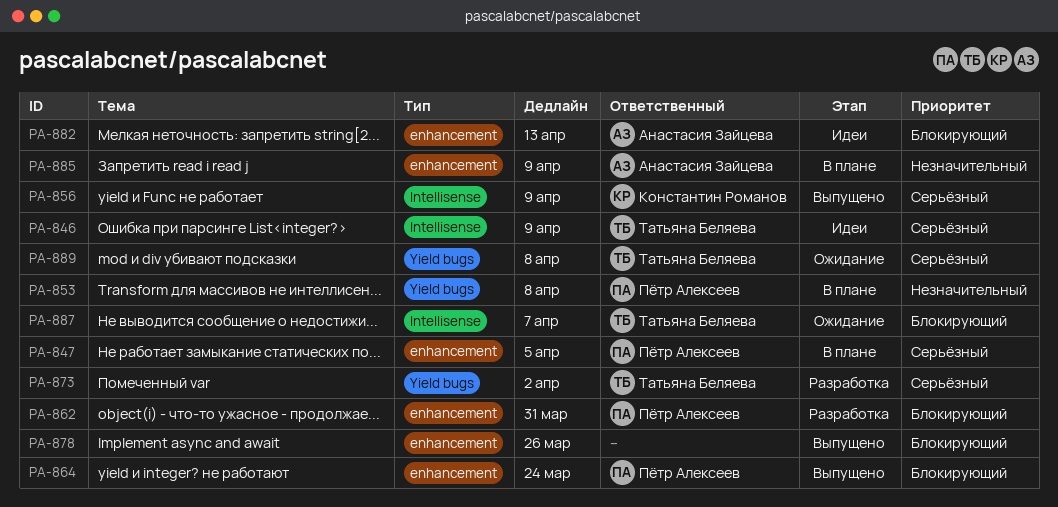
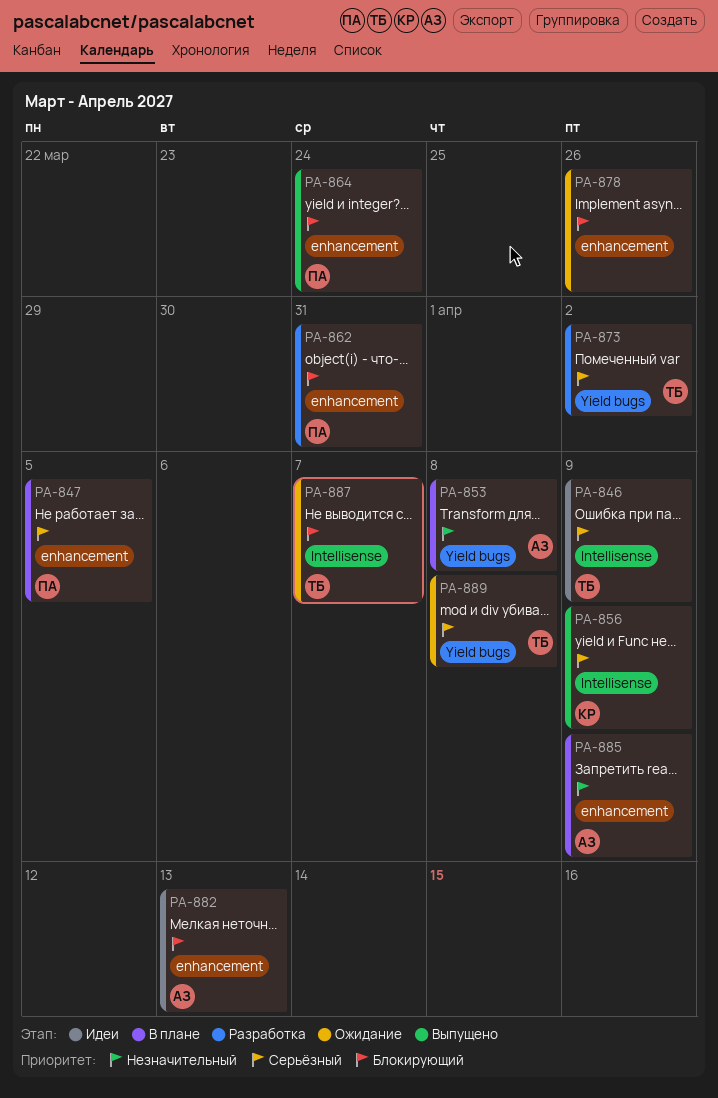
PA-853, owner: Пётр Алексеев -> Анастасия Зайцева
PA-878, status: Выпущено -> Ожидание

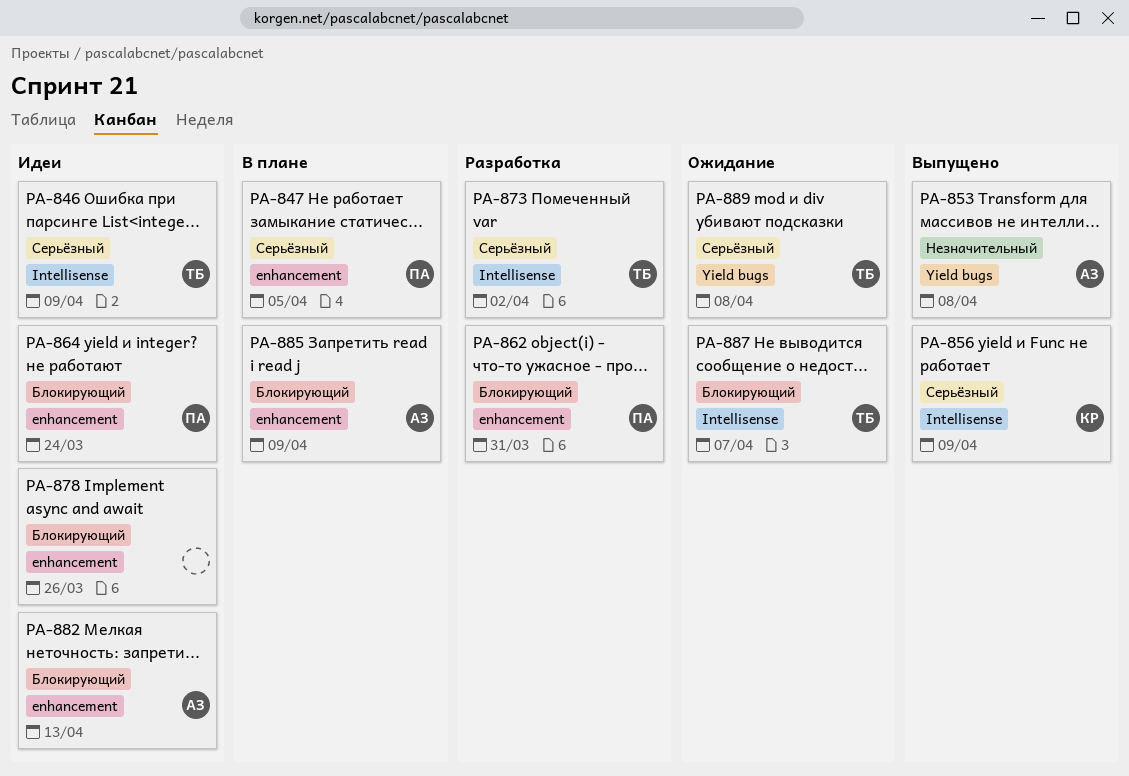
PA-853, status: В плане -> Выпущено
PA-864, status: Выпущено -> Идеи
PA-873, label: Yield bugs -> Intellisense
PA-878, status: Ожидание -> Идеи
PA-885, priority: Незначительный -> Блокирующий

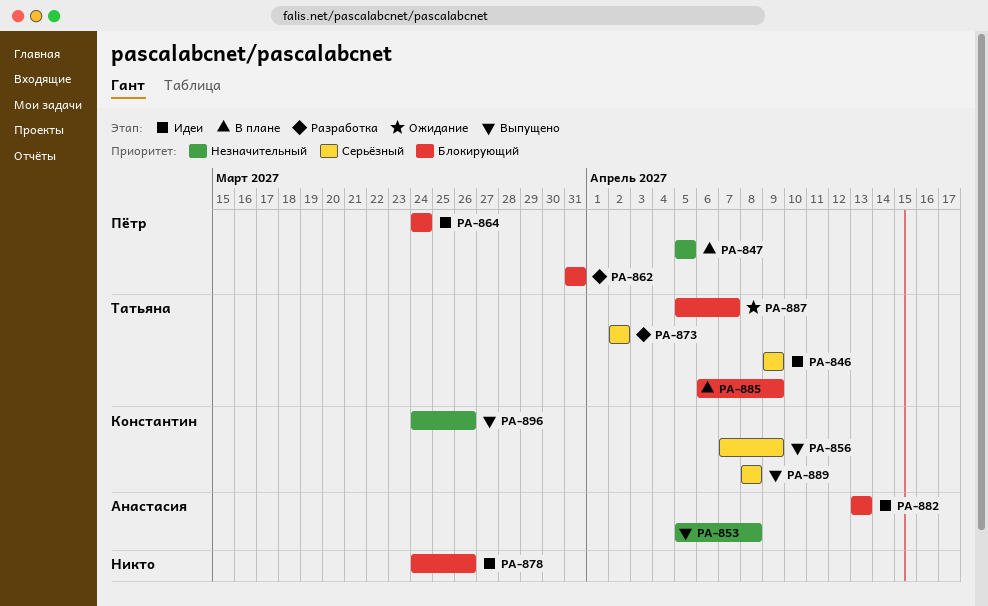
PA-847, priority: Серьёзный -> Незначительный
PA-885, owner: Анастасия -> Татьяна
PA-889, status: Ожидание -> Выпущено
PA-889, owner: Татьяна -> Константин
PA-896: none -> present

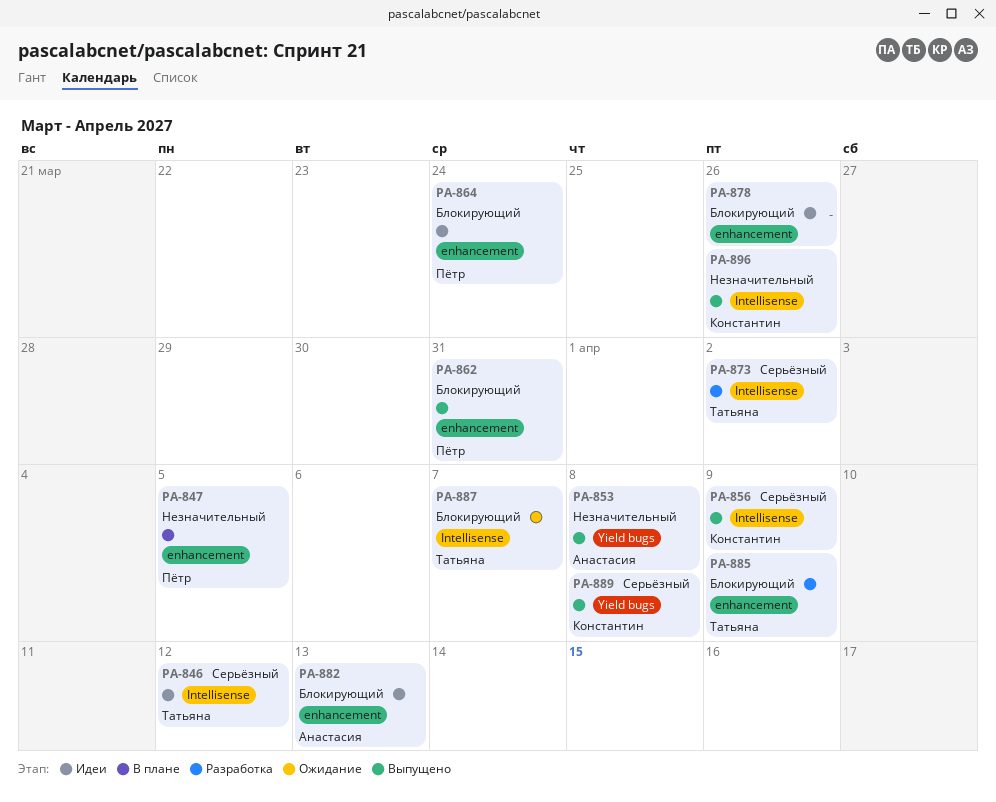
PA-846, due: Apr 9 -> Apr 12
PA-862, status: Разработка -> Выпущено
PA-885, status: В плане -> Разработка

